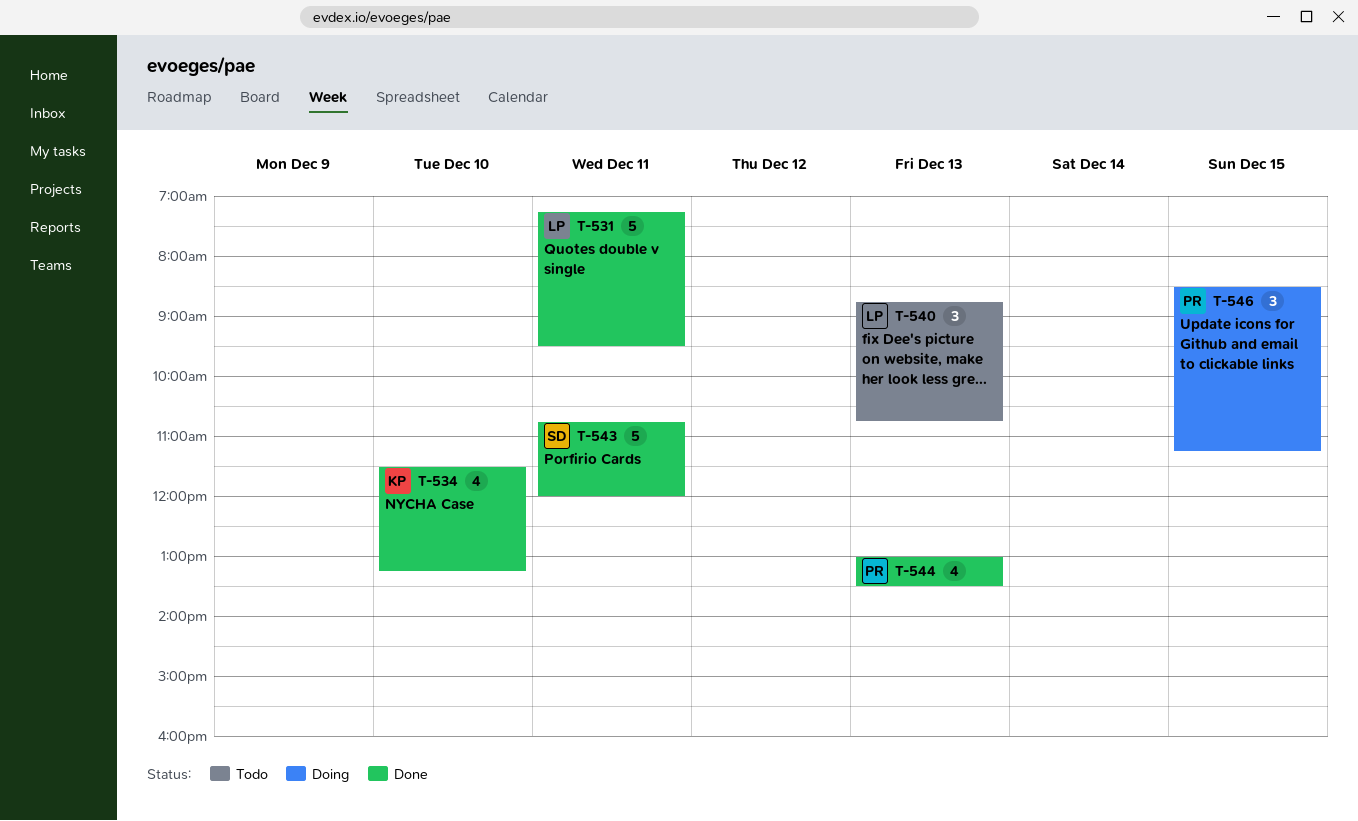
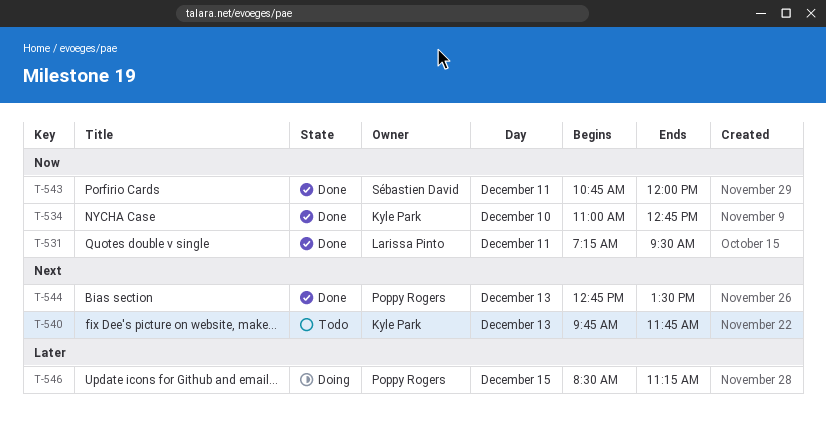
T-534, begins: 11:30 -> 11:00
T-534, ends: 13:15 -> 12:45
T-540, owner: Larissa Pinto -> Kyle Park
T-540, begins: 08:45 -> 09:45
T-540, ends: 10:45 -> 11:45
T-544, begins: 13:00 -> 12:45

